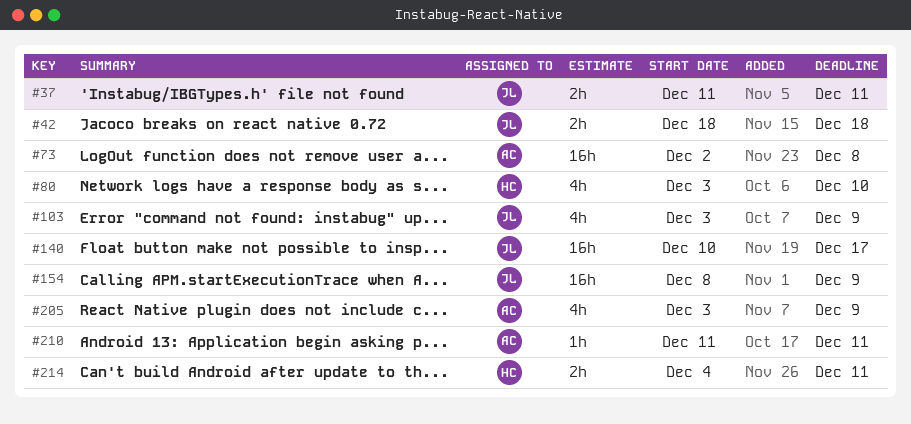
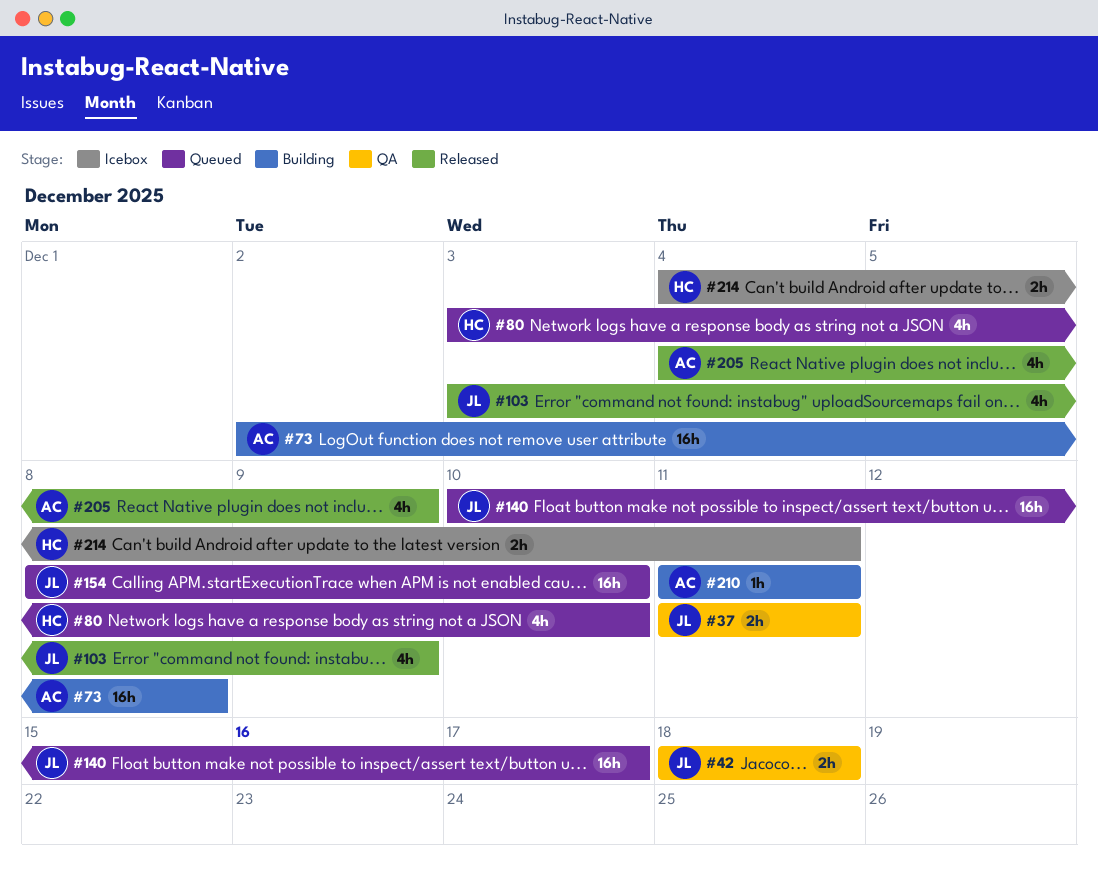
#154, due: Dec 9 -> Dec 10
#205, start: Dec 3 -> Dec 4

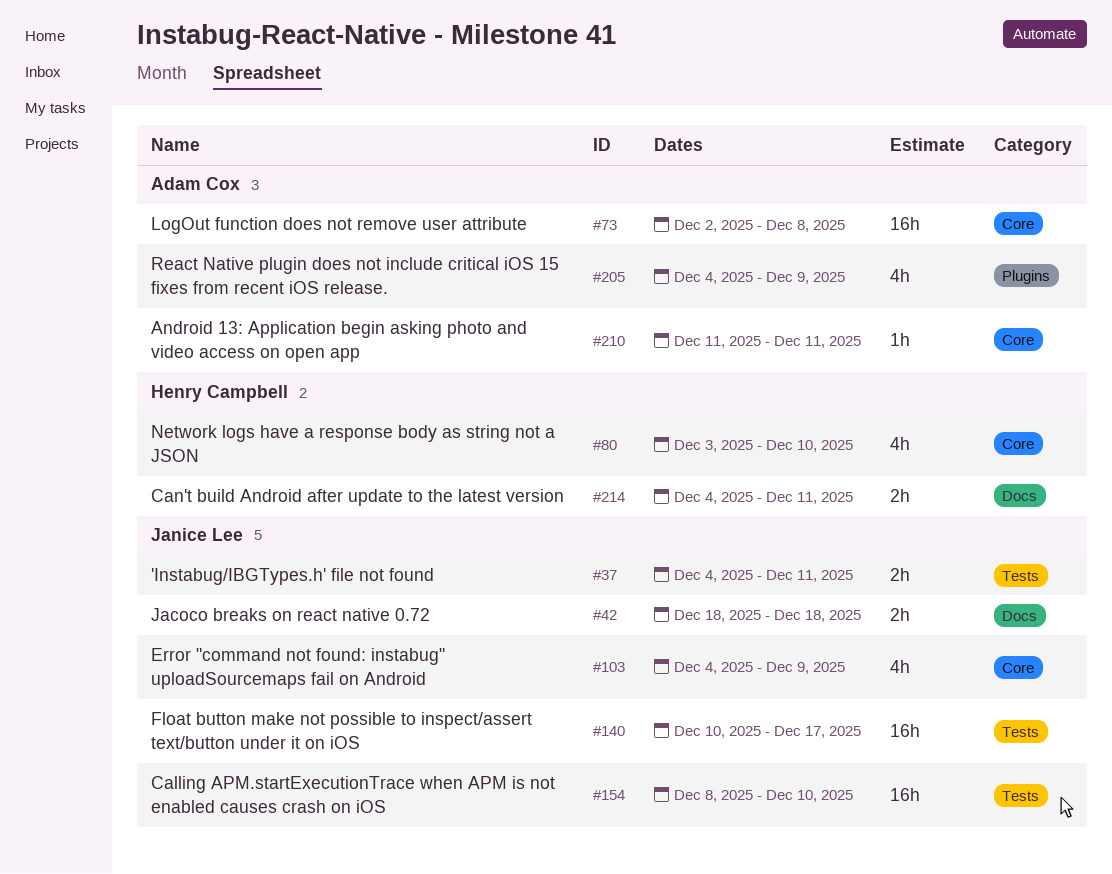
#37, start: Dec 11 -> Dec 4
#103, start: Dec 3 -> Dec 4

